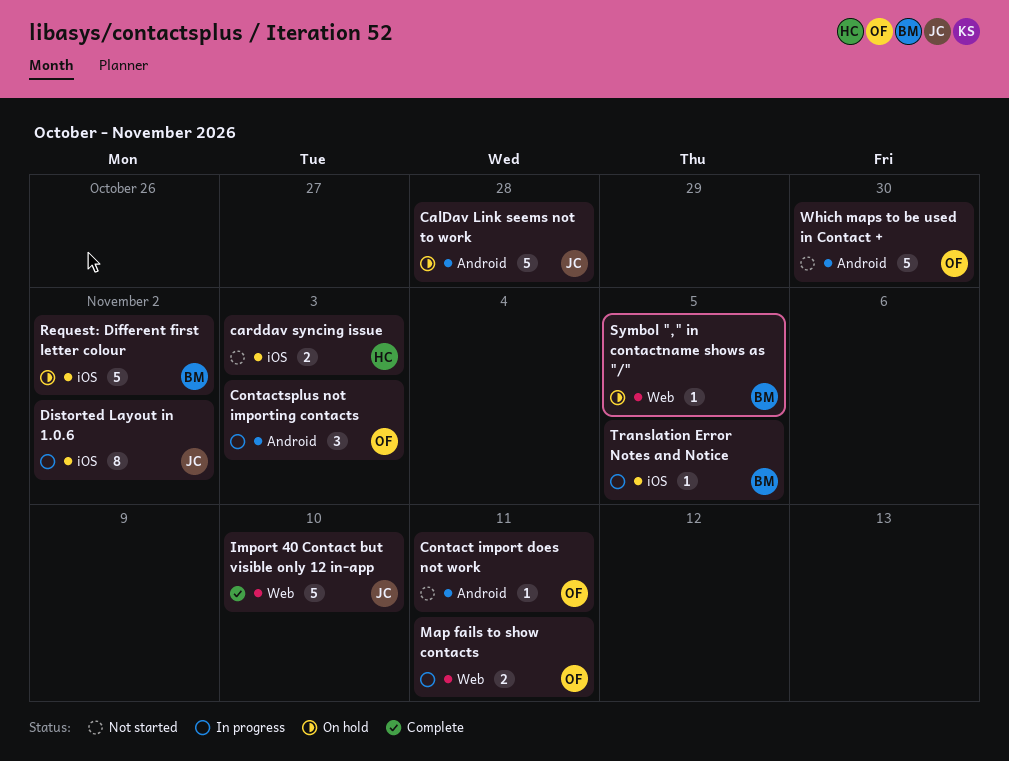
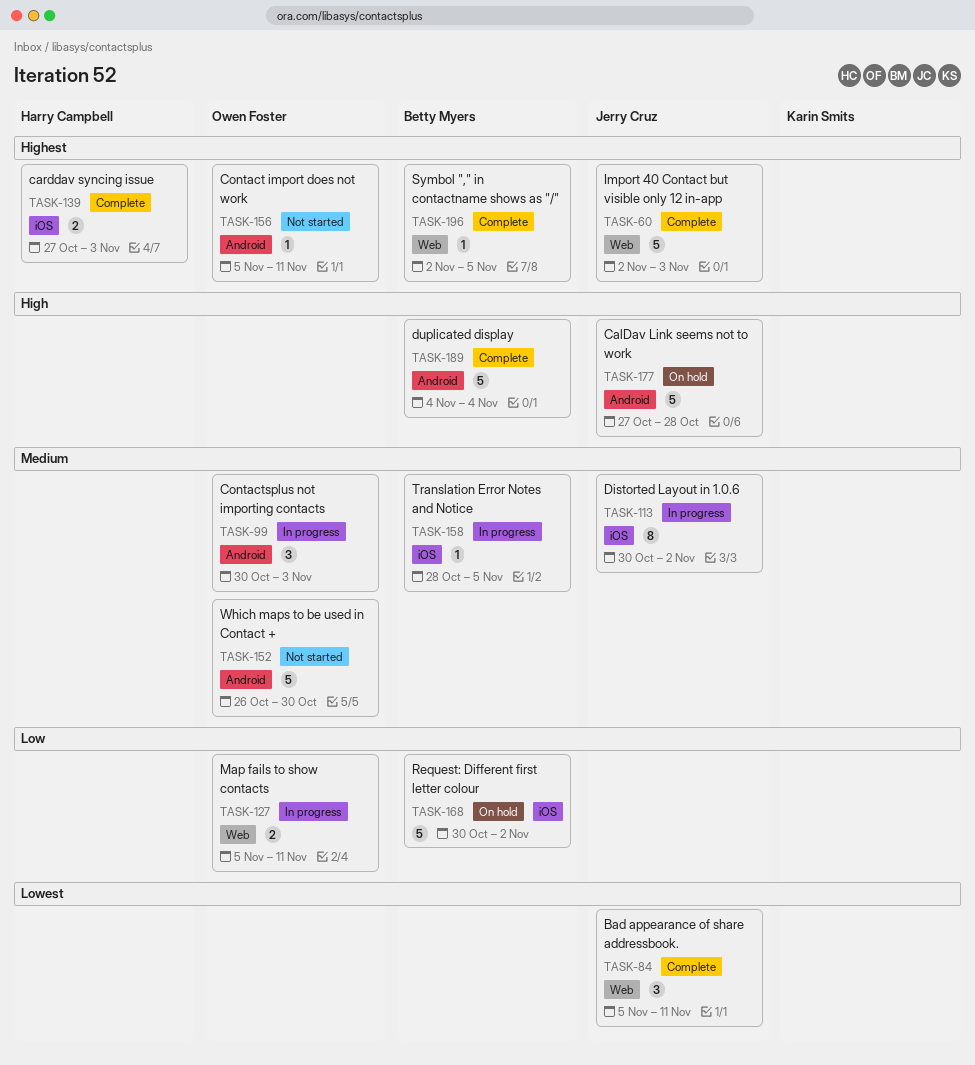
Bad appearance of share addressbook.: none -> present
carddav syncing issue, status: Not started -> Complete
duplicated display: none -> present
Import 40 Contact but visible only 12 in-app, due: Nov 10 -> Nov 3
Symbol "," in contactname shows as "/", status: On hold -> Complete

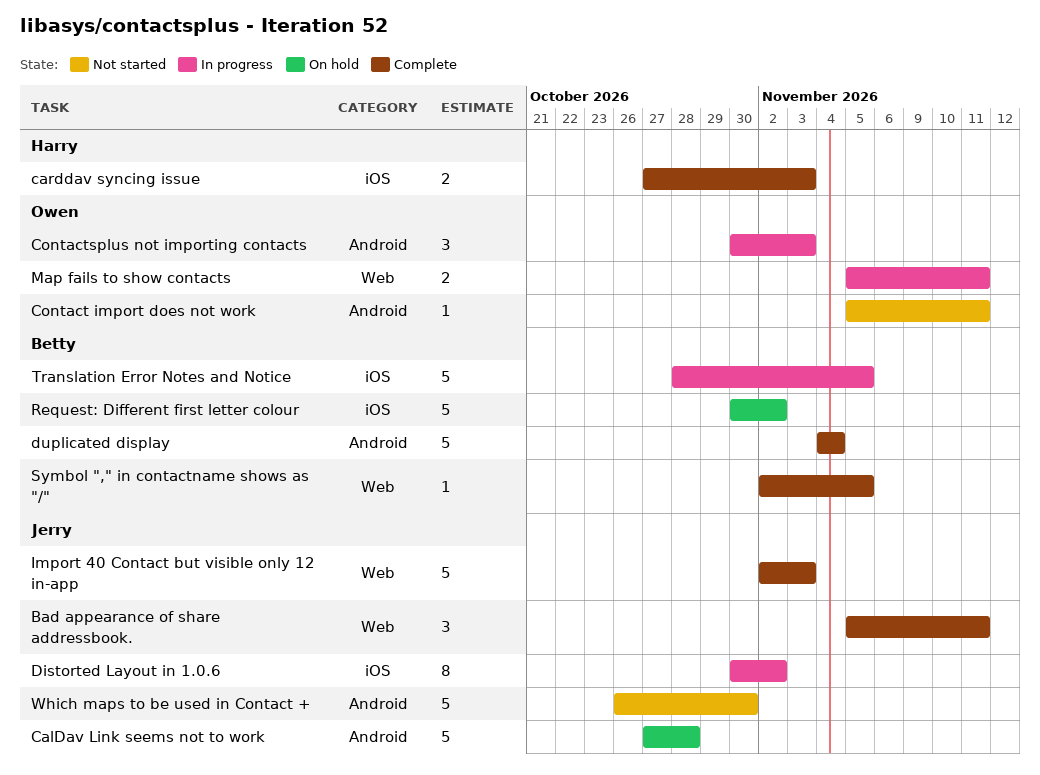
Translation Error Notes and Notice, estimate: 1 -> 5
Which maps to be used in Contact +, owner: Owen Foster -> Jerry Cruz

